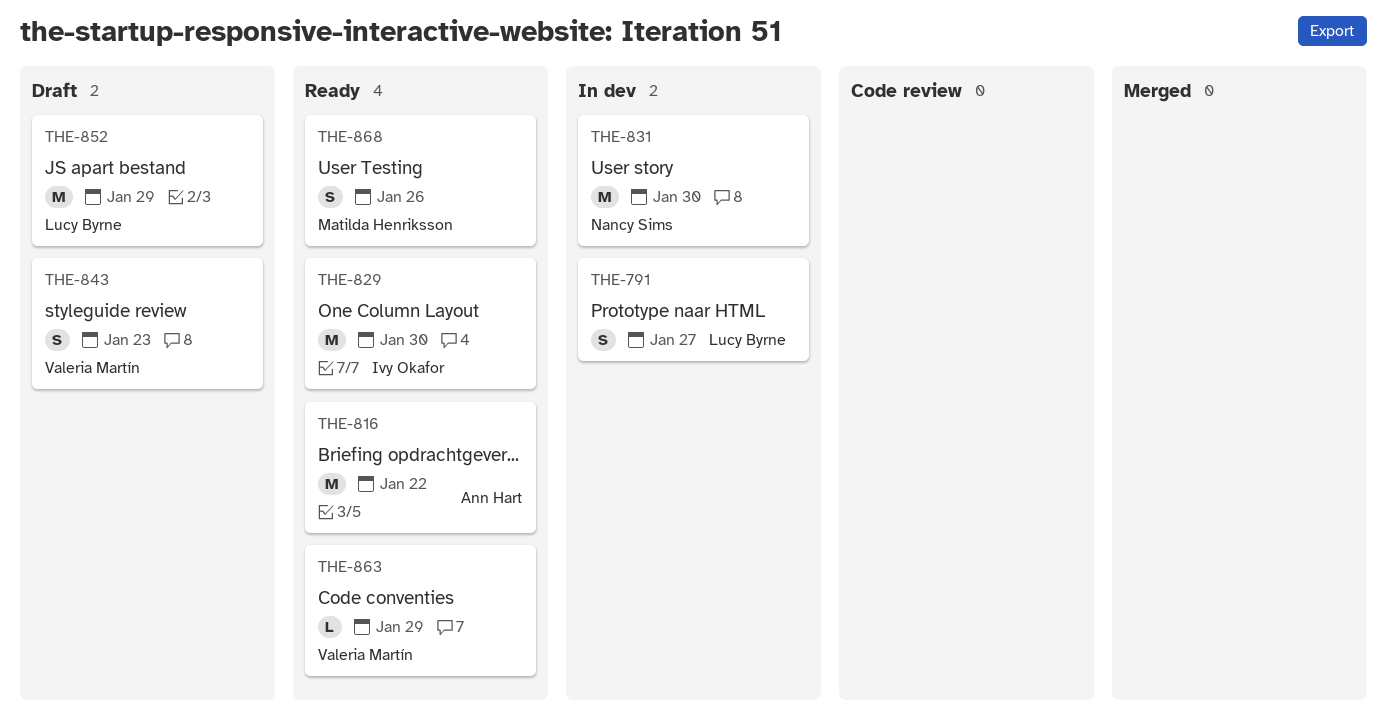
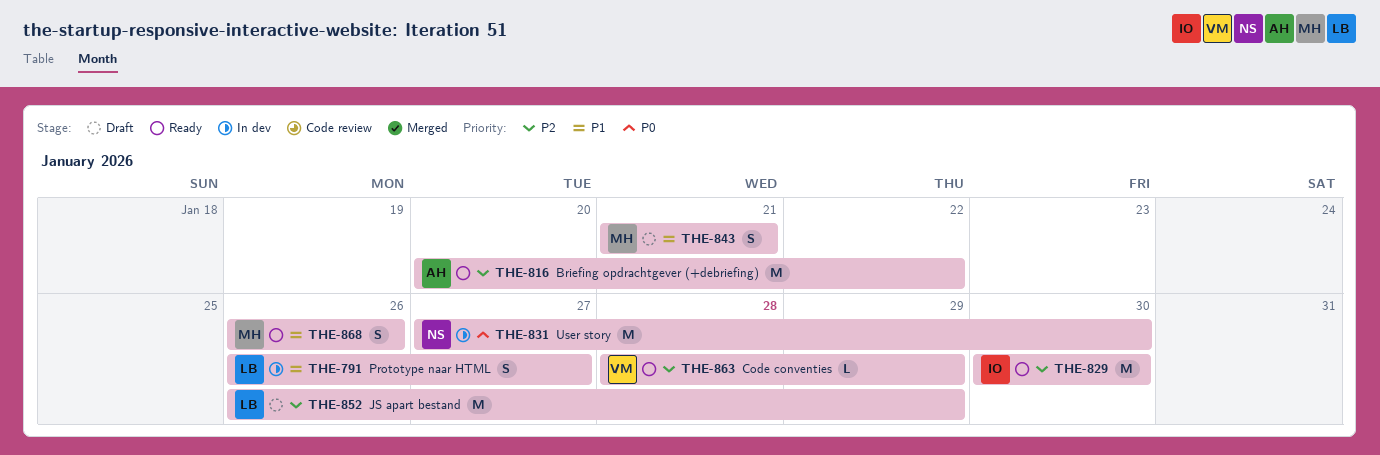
THE-843, owner: Valeria Martín -> Matilda Henriksson
THE-843, due: Jan 23 -> Jan 21

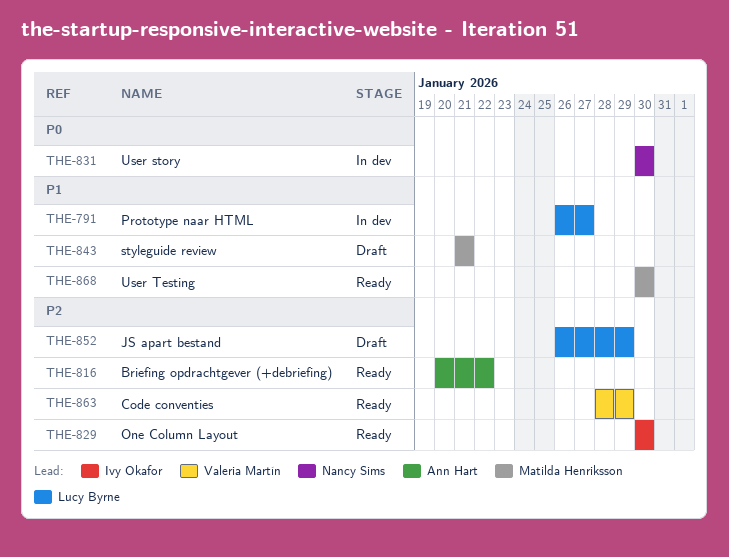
THE-831, start: Jan 27 -> Jan 30
THE-868, start: Jan 26 -> Jan 30
THE-868, due: Jan 26 -> Jan 30

